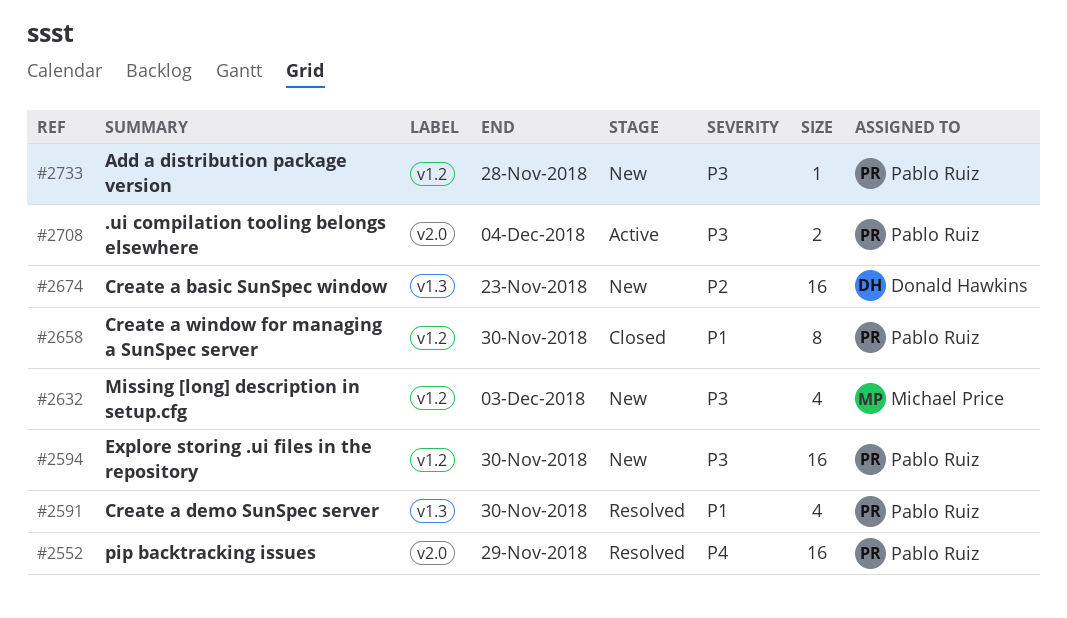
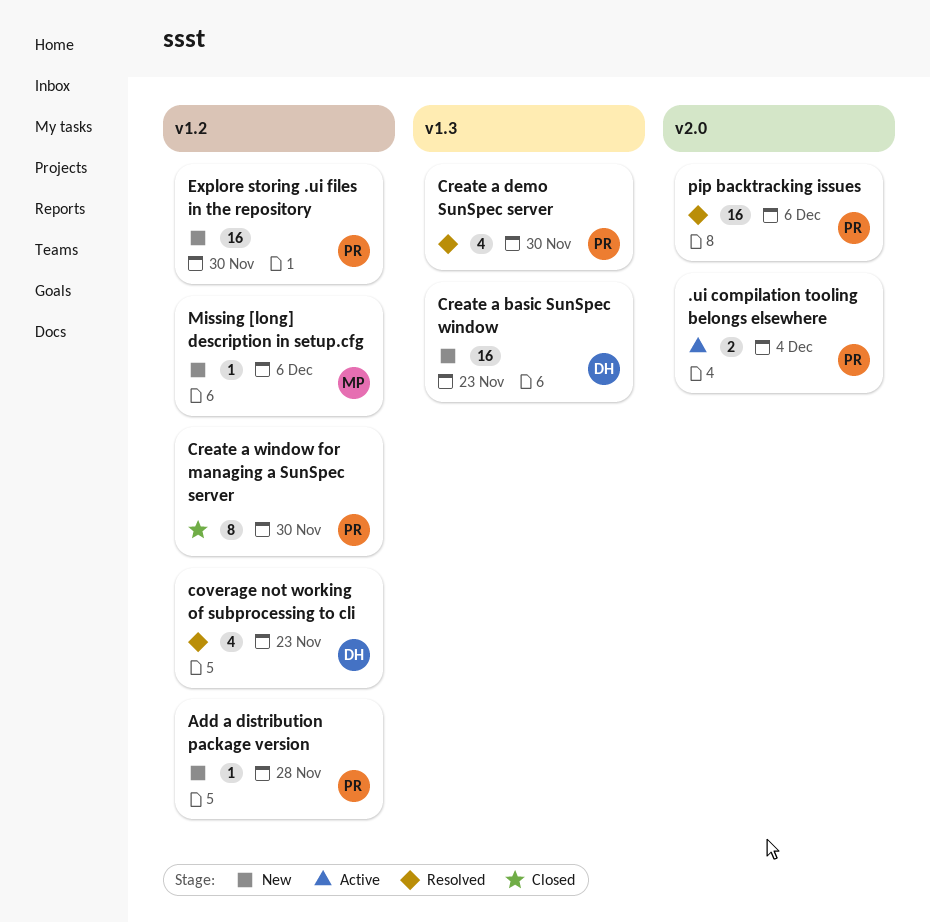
coverage not working of subprocessing to cli: none -> present
Missing [long] description in setup.cfg, estimate: 4 -> 1
Missing [long] description in setup.cfg, due: Dec 3 -> Dec 6
pip backtracking issues, due: Nov 29 -> Dec 6

